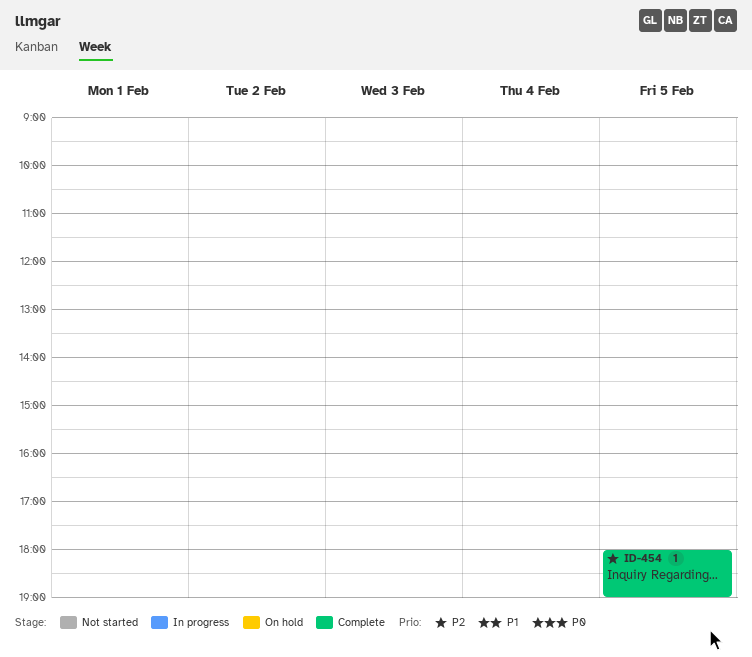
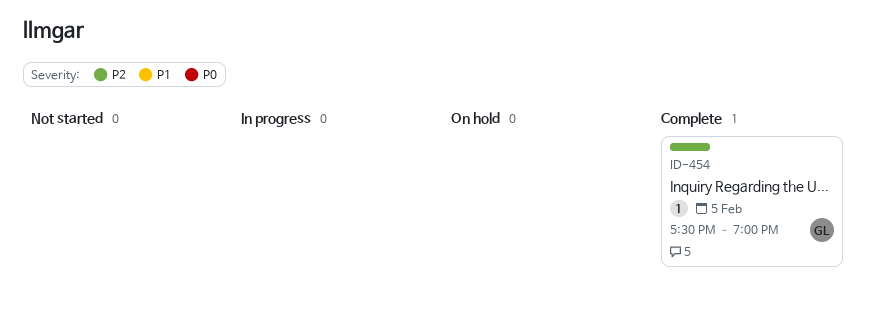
ID-454, begins: 18:00 -> 17:30

